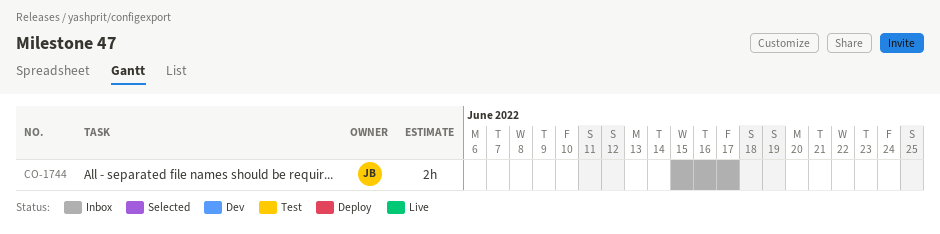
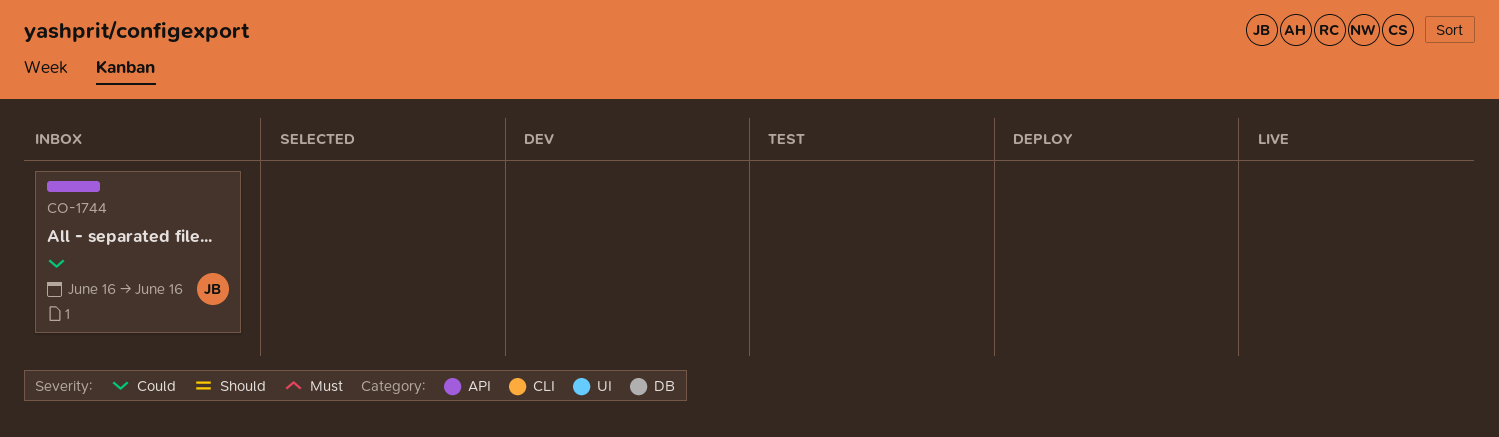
CO-1744, start: Jun 15 -> Jun 16
CO-1744, due: Jun 17 -> Jun 16

